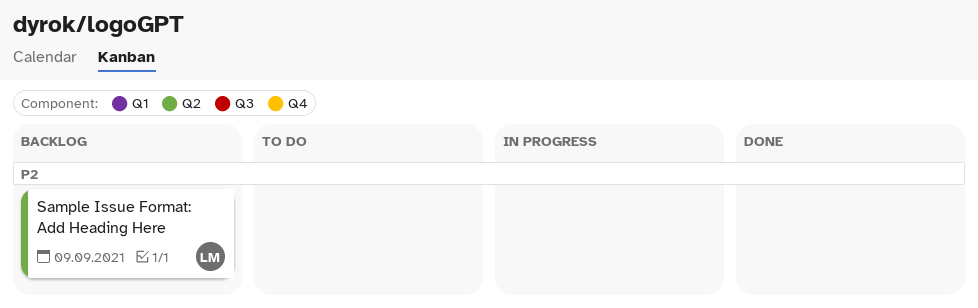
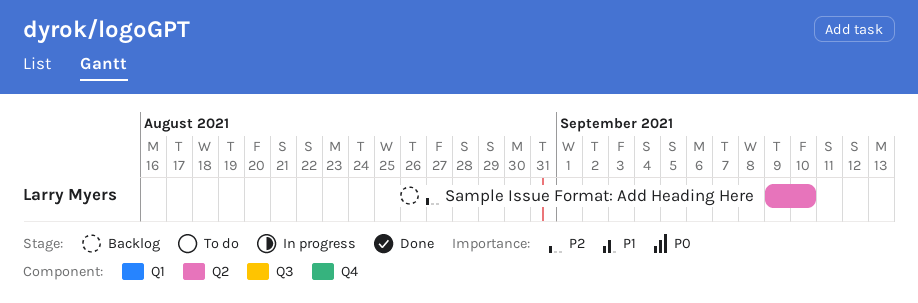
Sample Issue Format: Add Heading Here, due: Sep 9 -> Sep 10

